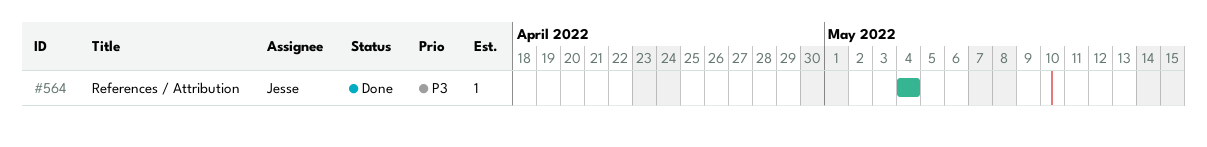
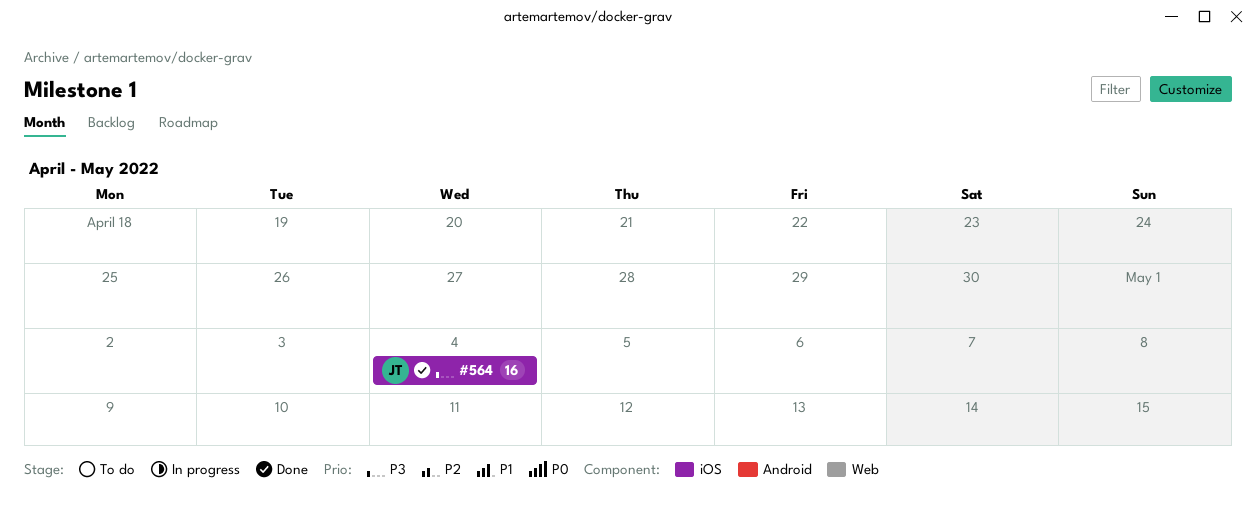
#564, estimate: 1 -> 16

